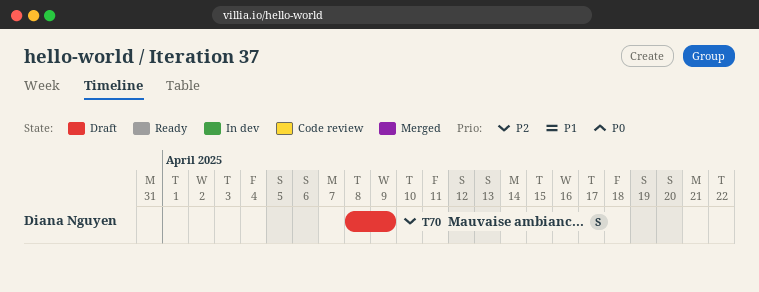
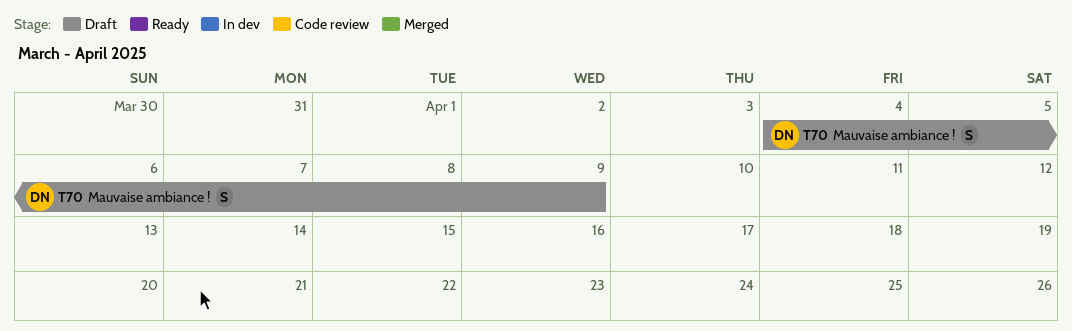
T70, start: Apr 8 -> Apr 4

